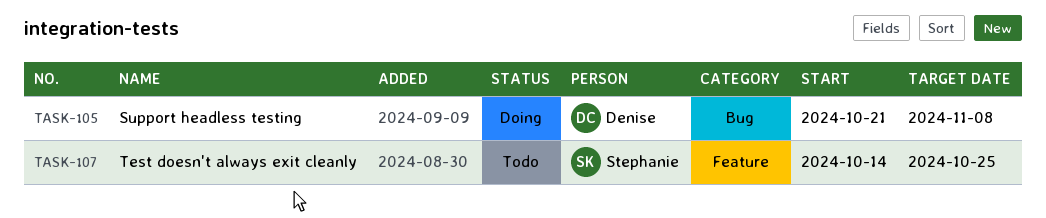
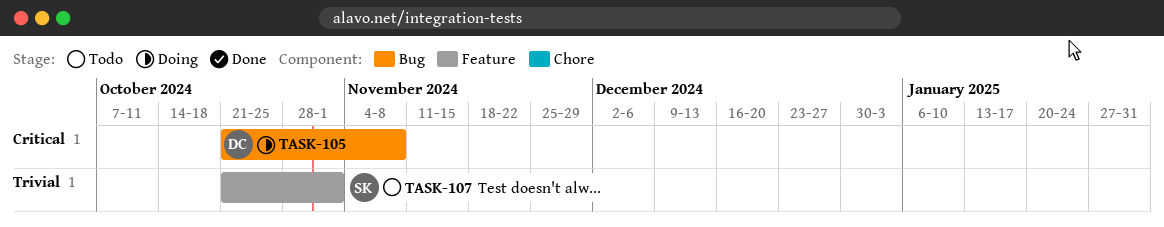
TASK-107, start: Oct 14 -> Oct 21
TASK-107, due: Oct 25 -> Nov 1

